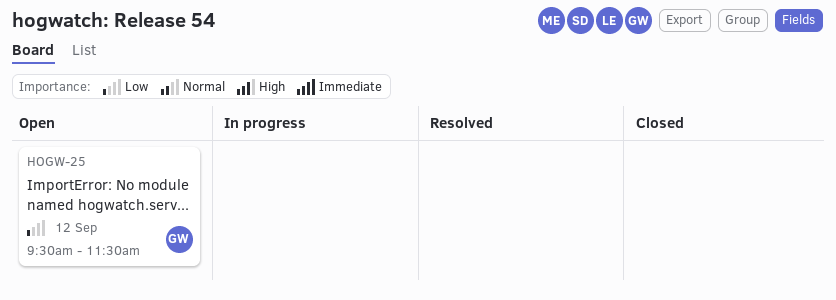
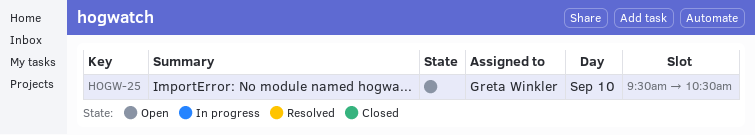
HOGW-25, day: Sep 12 -> Sep 10
HOGW-25, ends: 11:30 -> 10:30

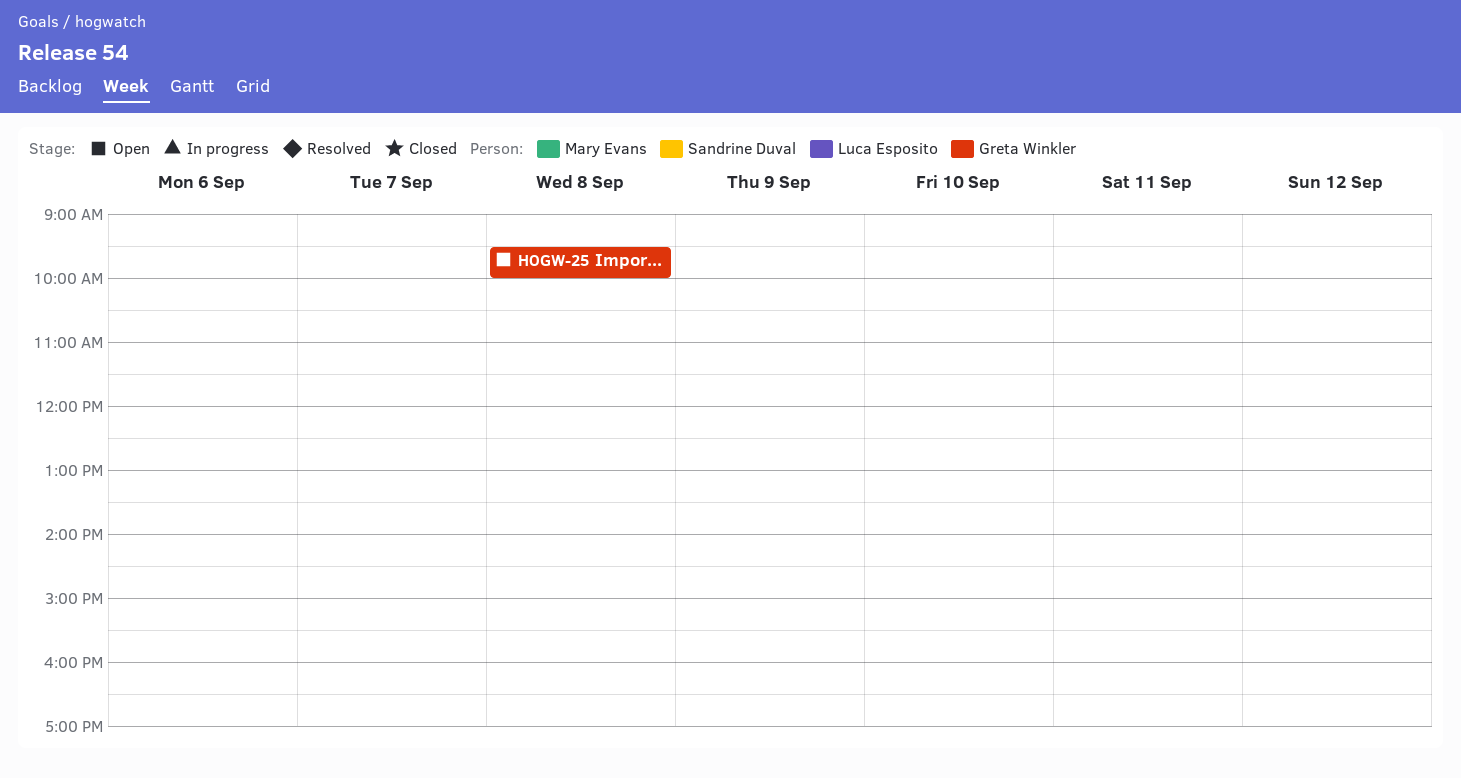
HOGW-25, day: Sep 10 -> Sep 8
HOGW-25, ends: 10:30 -> 10:00

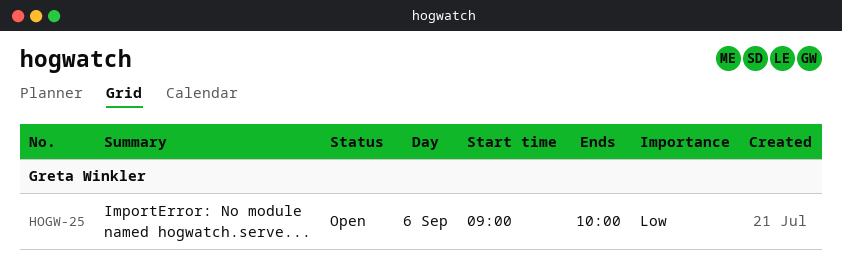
HOGW-25, day: Sep 8 -> Sep 6
HOGW-25, begins: 09:30 -> 09:00

